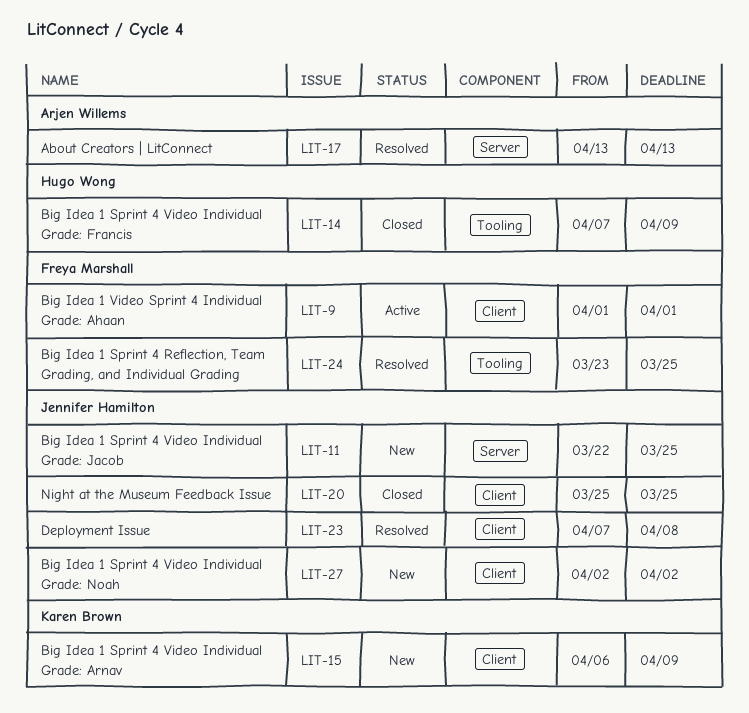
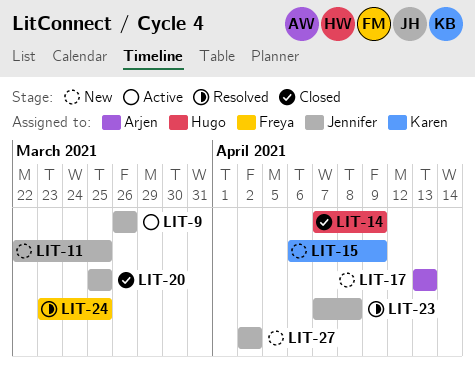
LIT-9, owner: Freya Marshall -> Jennifer Hamilton
LIT-9, start: Apr 1 -> Mar 26
LIT-9, due: Apr 1 -> Mar 26
LIT-17, status: Resolved -> New

